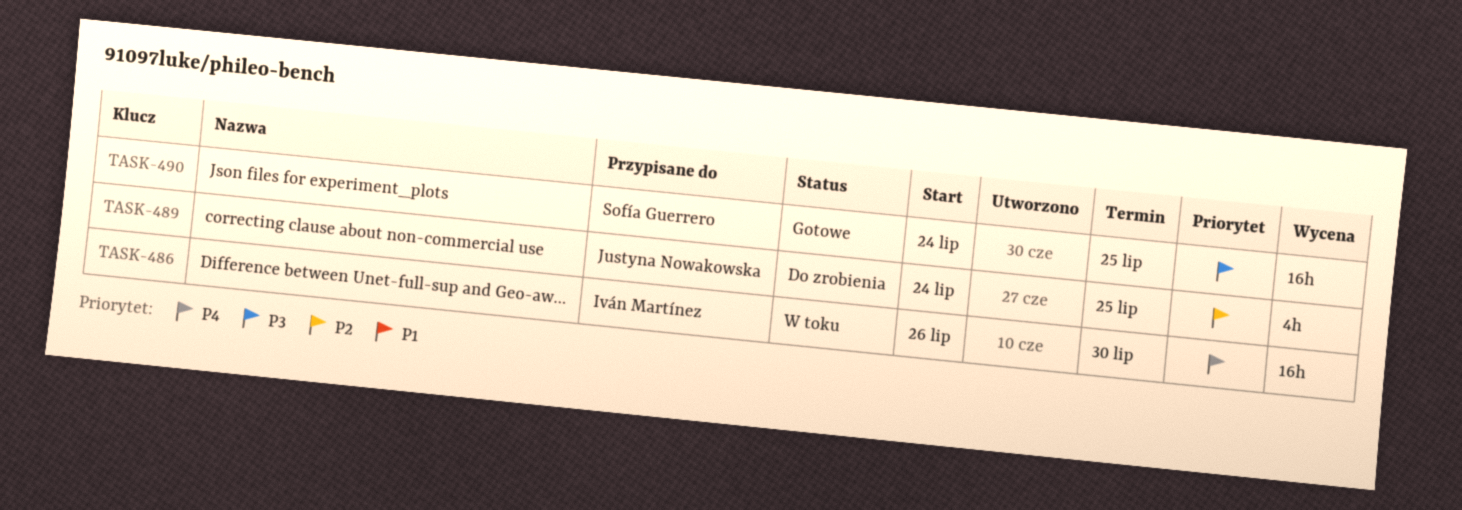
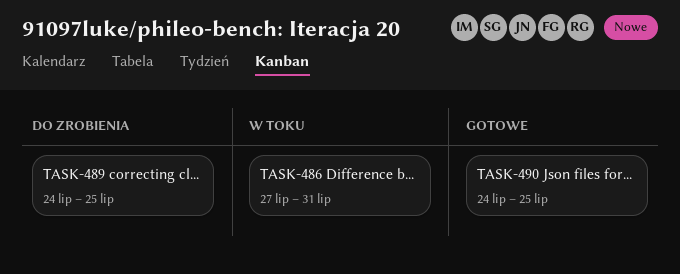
TASK-486, start: Jul 26 -> Jul 27
TASK-486, due: Jul 30 -> Jul 31

